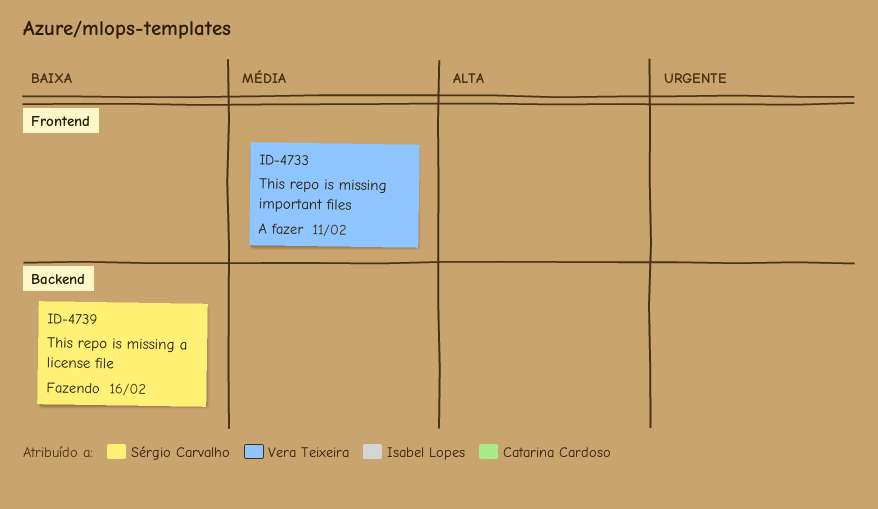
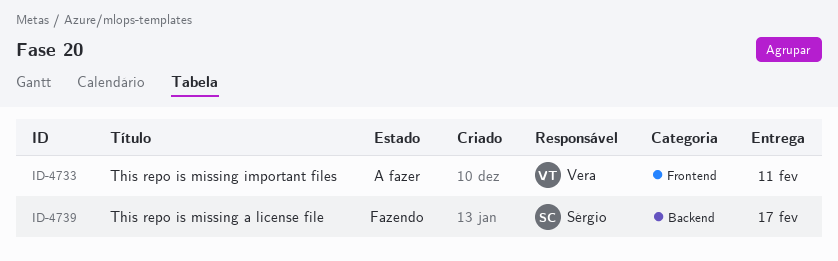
ID-4739, due: Feb 16 -> Feb 17

